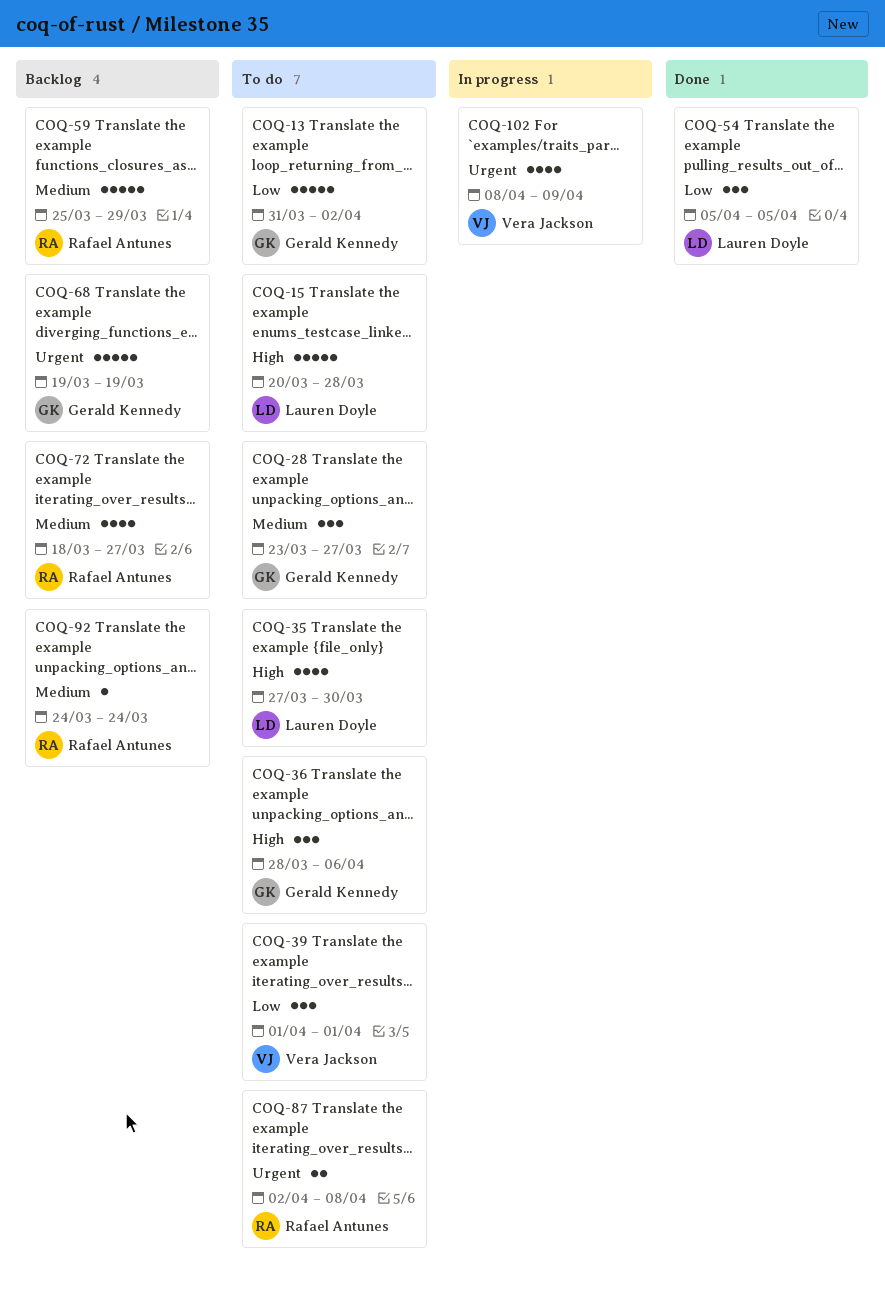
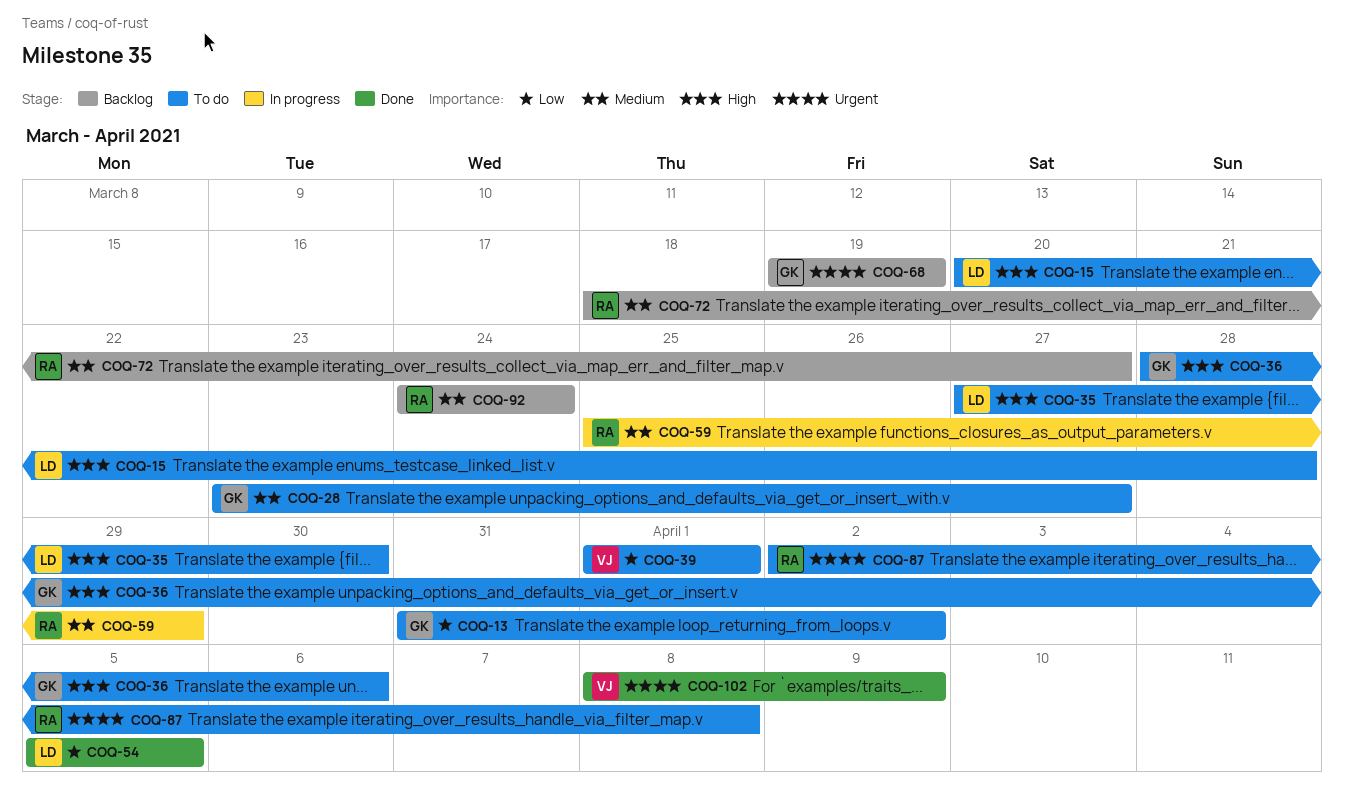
COQ-59, status: Backlog -> In progress
COQ-102, status: In progress -> Done

